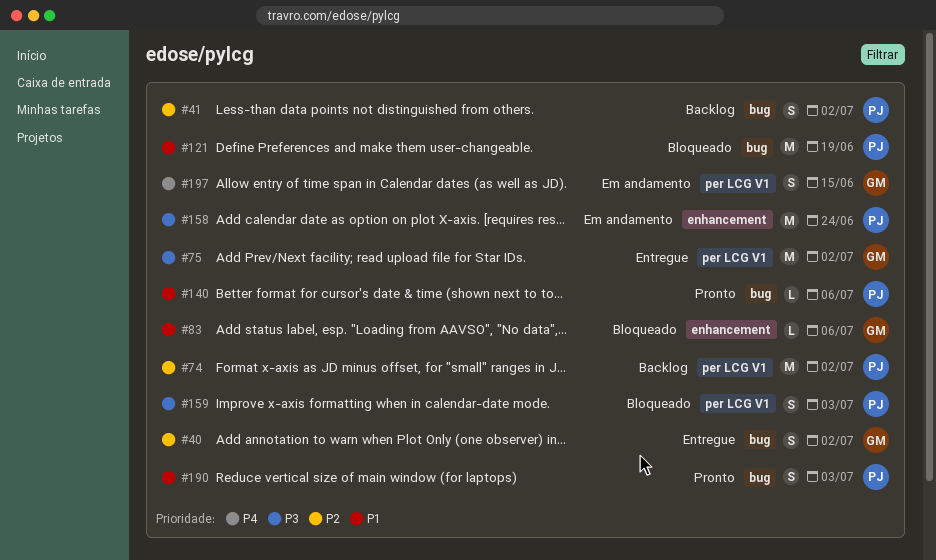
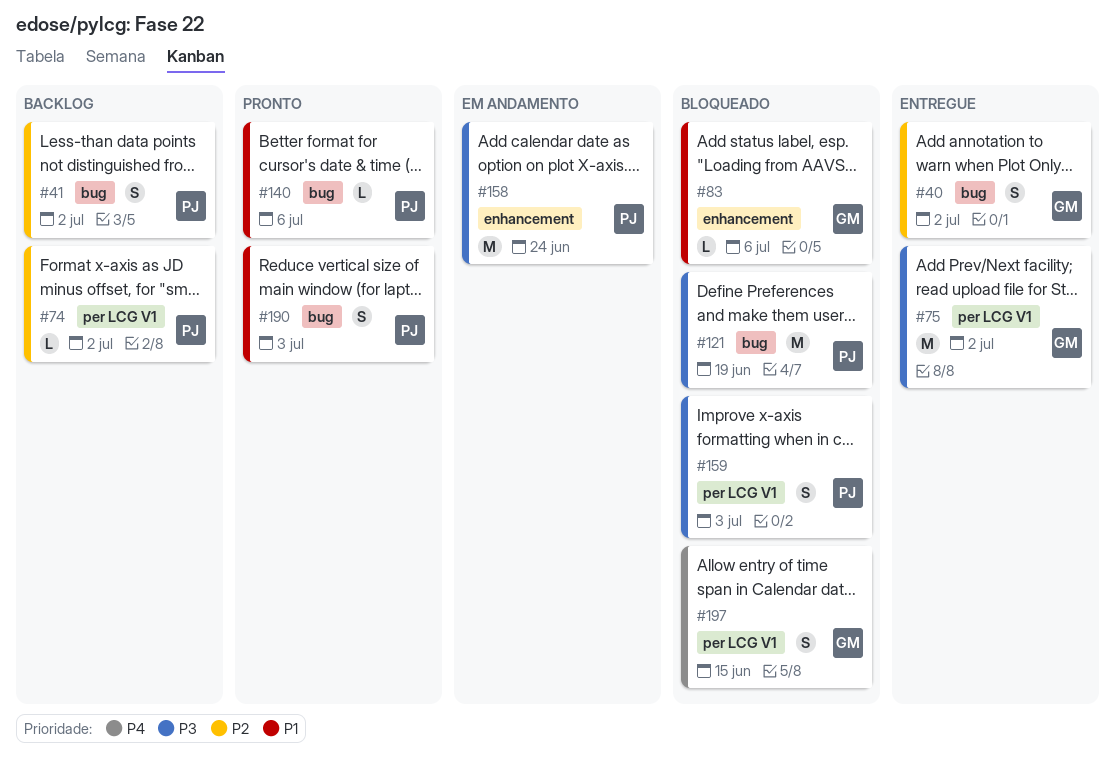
#74, estimate: M -> L
#121, priority: P1 -> P3
#197, status: Em andamento -> Bloqueado

